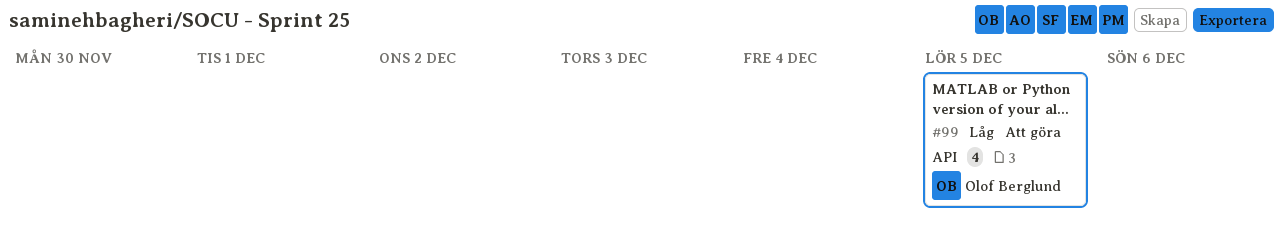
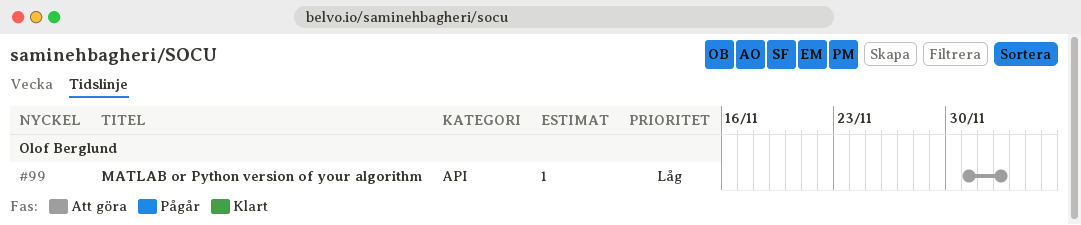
#99, estimate: 4 -> 1
#99, due: Dec 5 -> Dec 3

